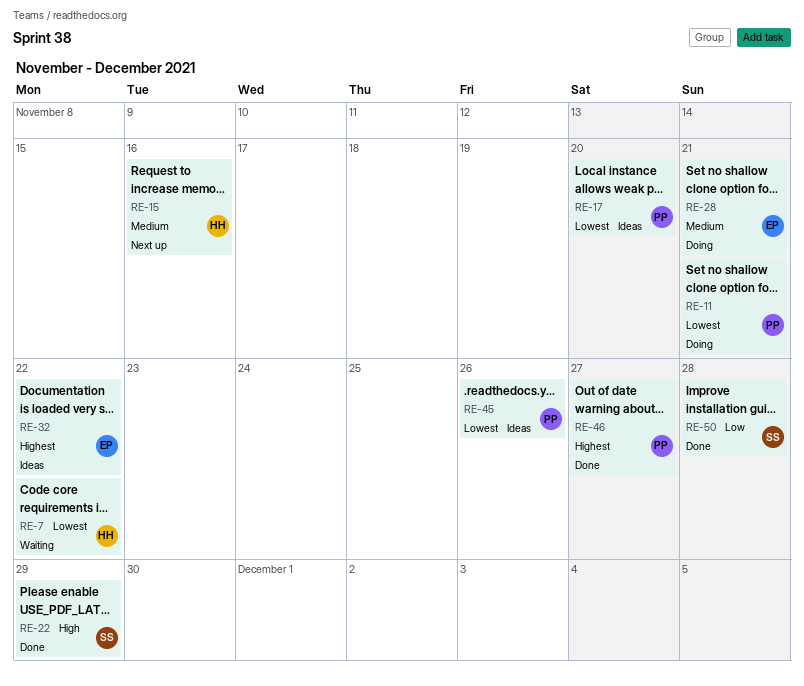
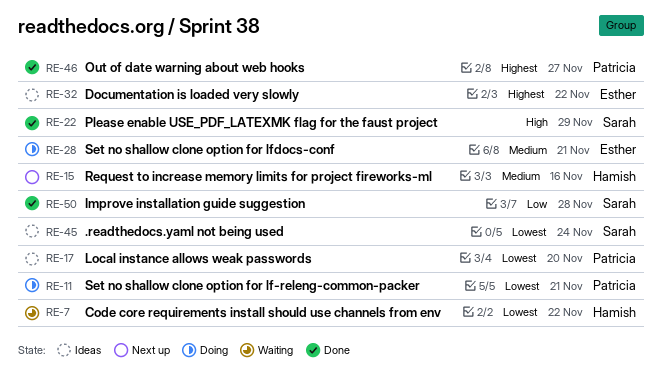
RE-45, owner: Patricia -> Sarah
RE-45, due: Nov 26 -> Nov 24

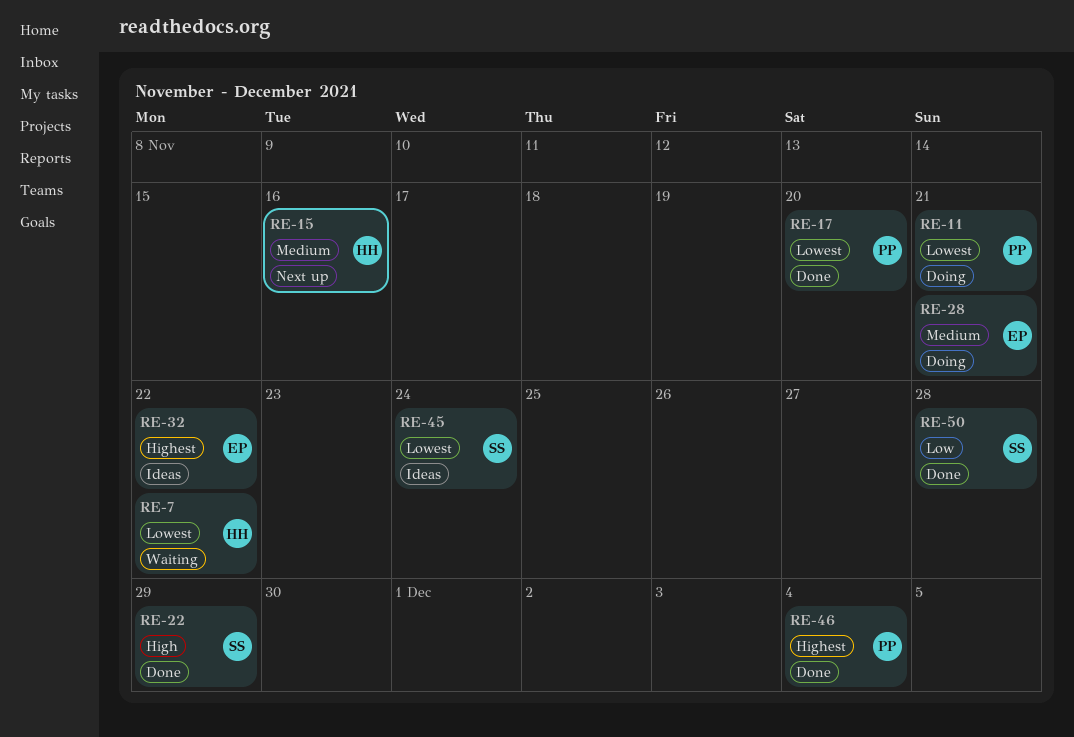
RE-17, status: Ideas -> Done
RE-46, due: Nov 27 -> Dec 4

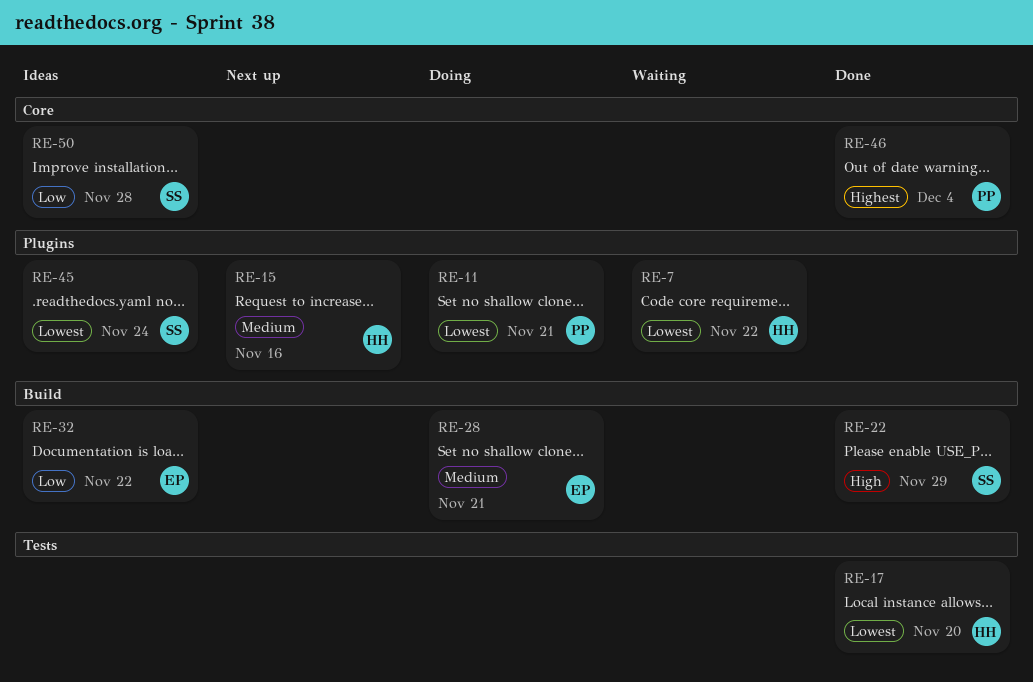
RE-17, owner: PP -> HH
RE-32, priority: Highest -> Low
RE-50, status: Done -> Ideas

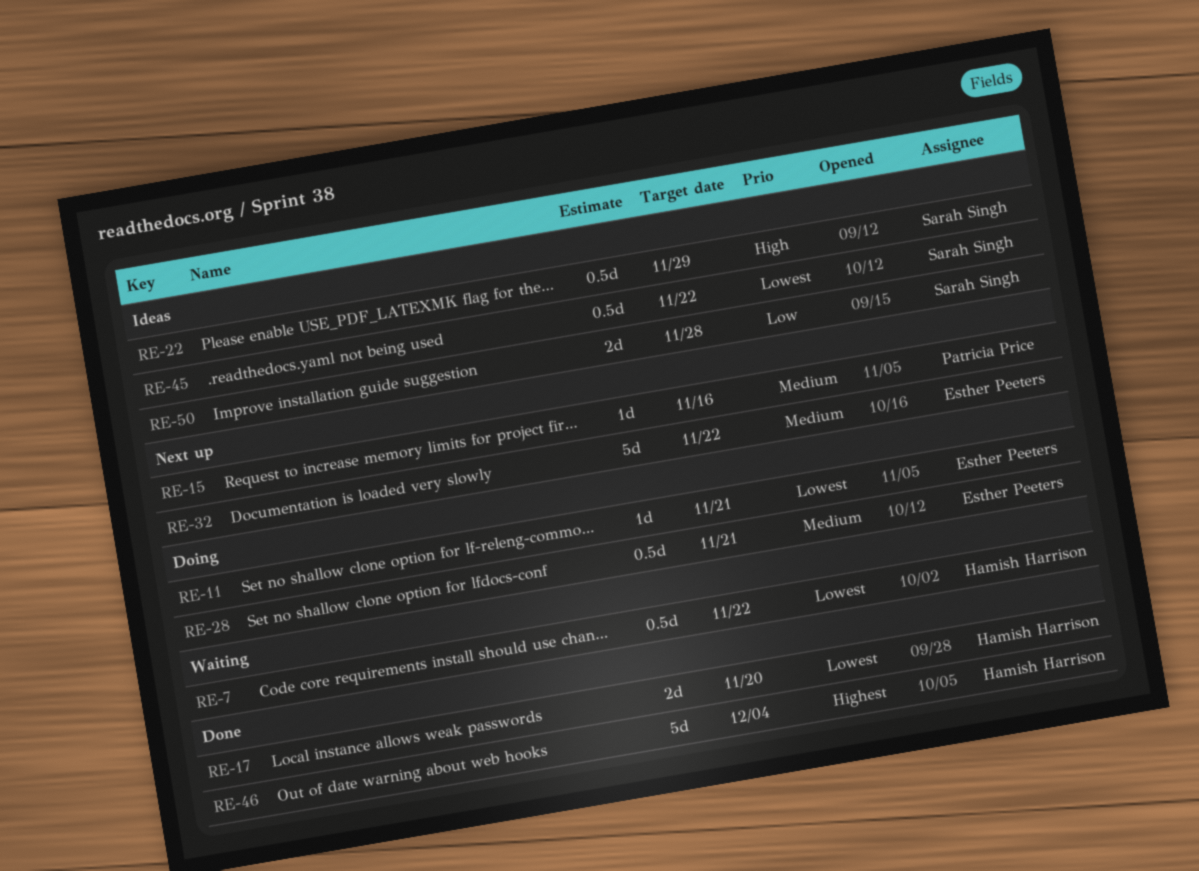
RE-11, owner: Patricia Price -> Esther Peeters
RE-15, owner: Hamish Harrison -> Patricia Price
RE-22, status: Done -> Ideas
RE-32, status: Ideas -> Next up
RE-32, priority: Low -> Medium
RE-45, due: Nov 24 -> Nov 22
RE-46, owner: Patricia Price -> Hamish Harrison

